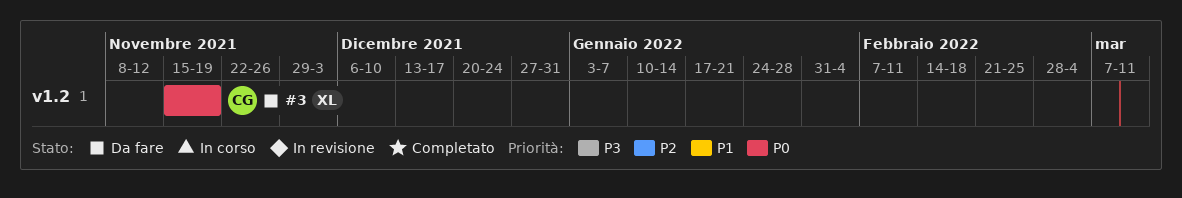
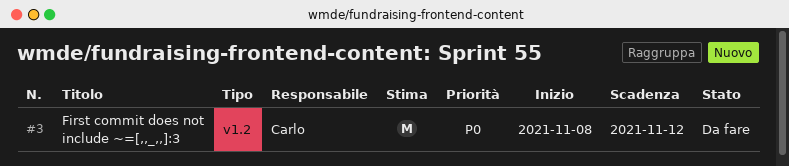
#3, estimate: XL -> M
#3, start: Nov 15 -> Nov 8
#3, due: Nov 19 -> Nov 12

